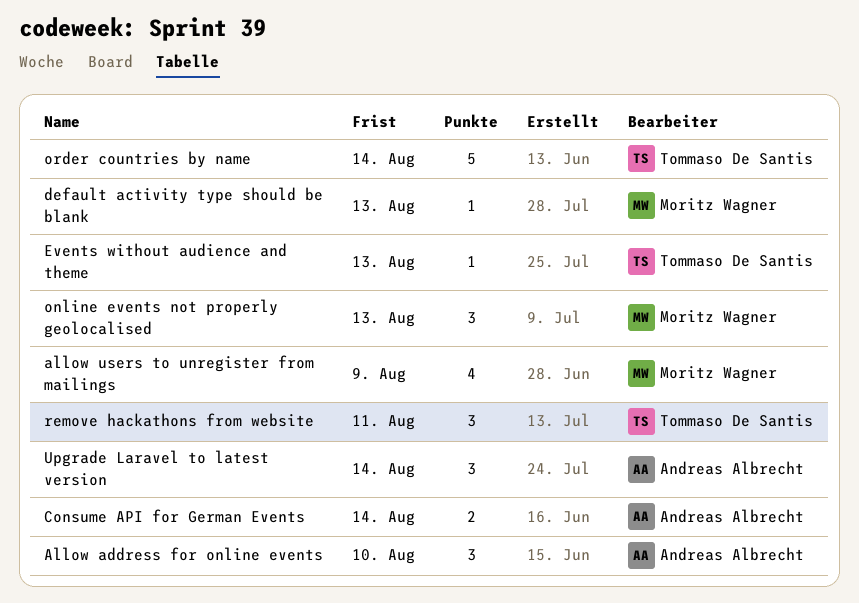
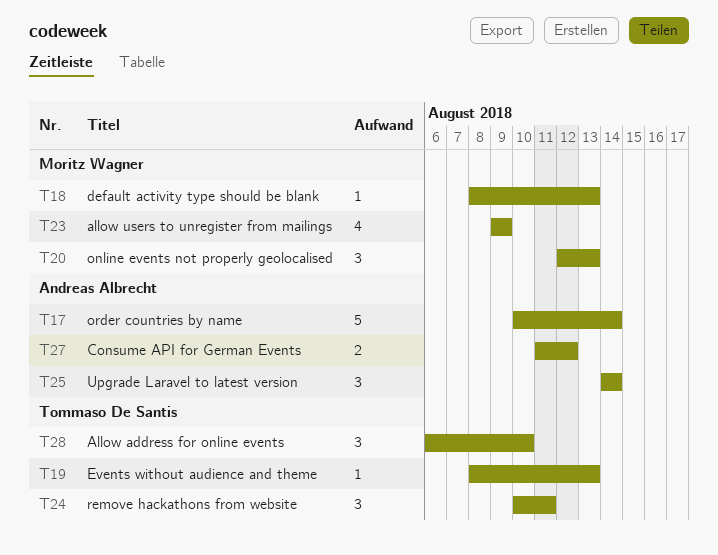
Allow address for online events, owner: Andreas Albrecht -> Tommaso De Santis
Consume API for German Events, due: Aug 14 -> Aug 12
order countries by name, owner: Tommaso De Santis -> Andreas Albrecht

